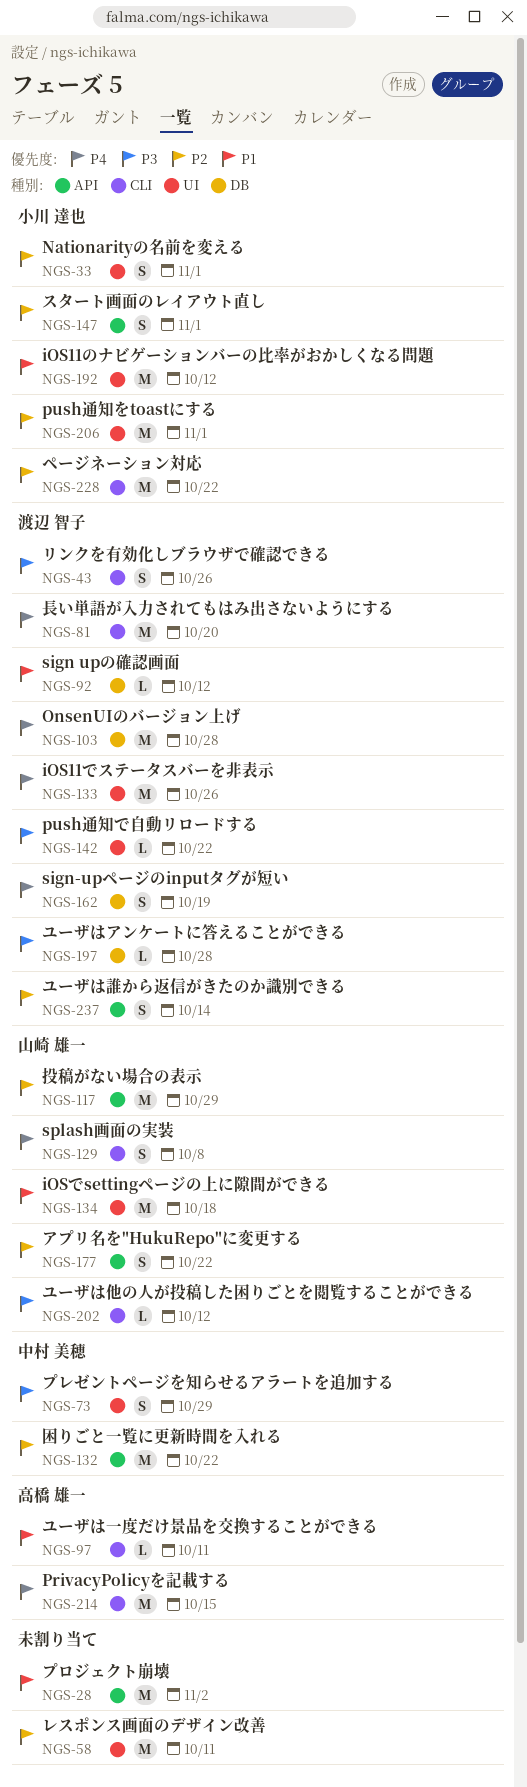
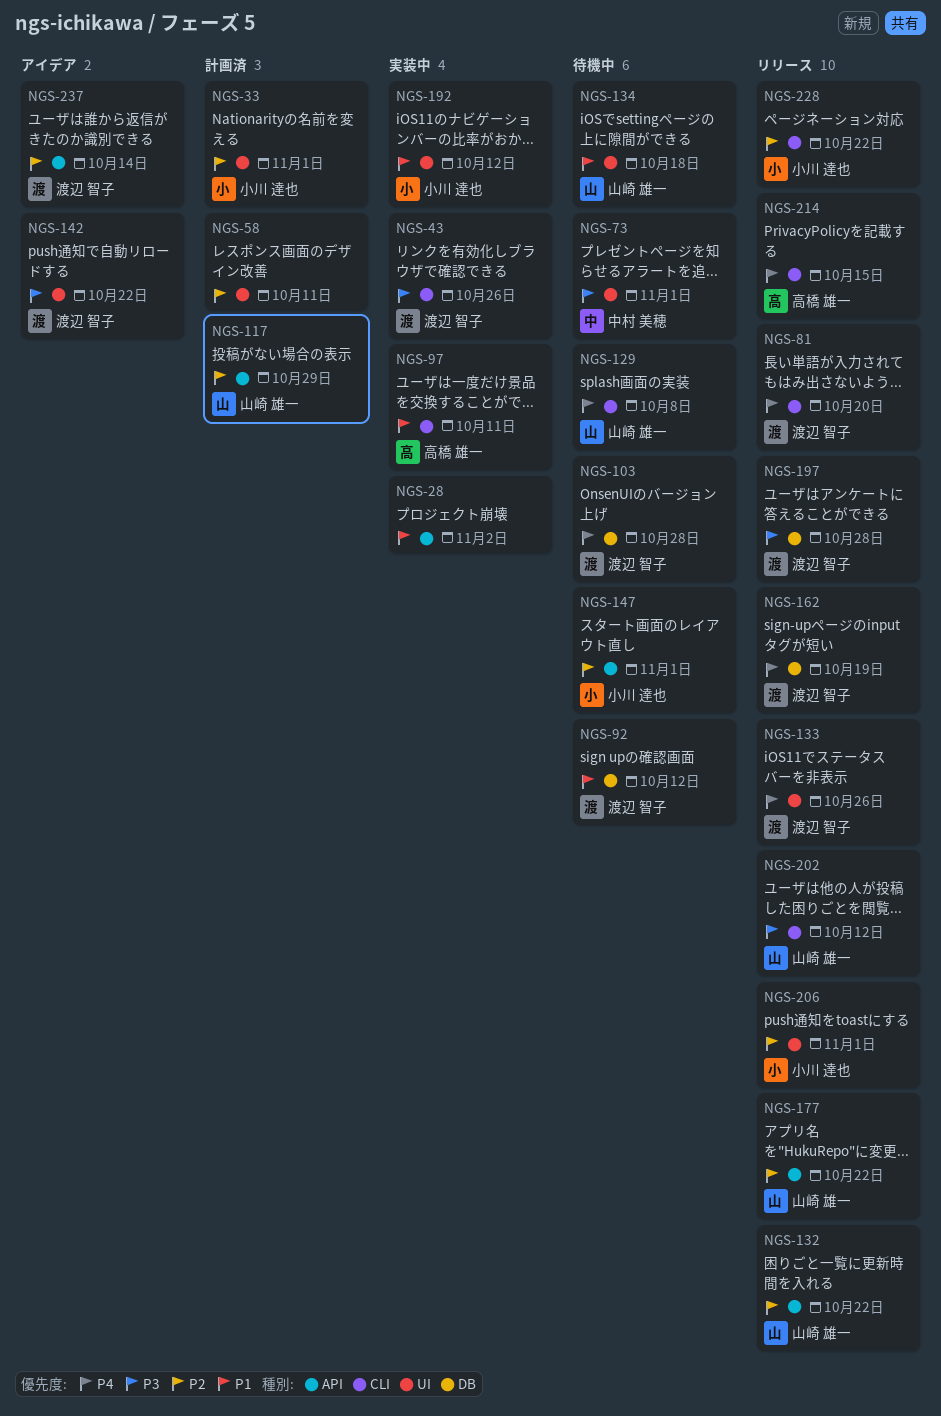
NGS-73, due: Oct 29 -> Nov 1
NGS-132, owner: 中村 美穂 -> 山崎 雄一

